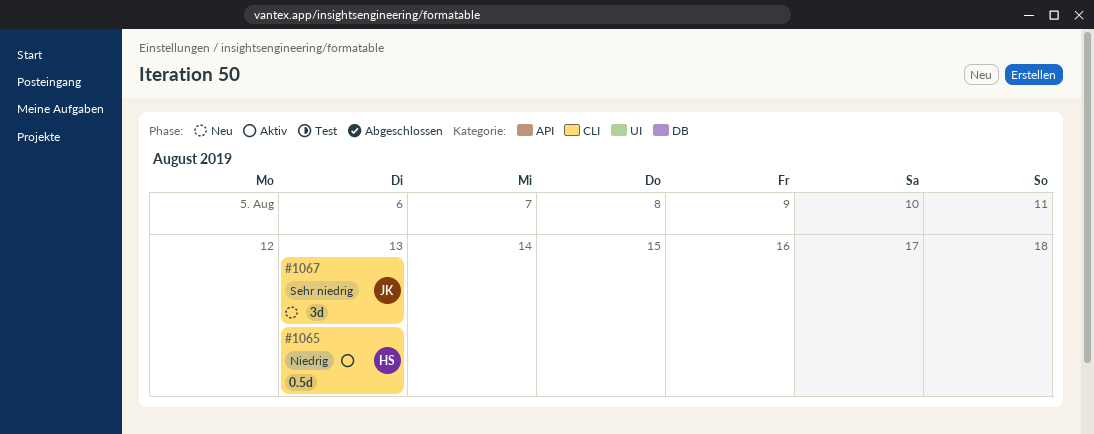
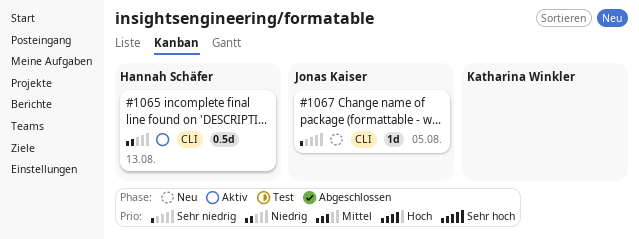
#1067, estimate: 3d -> 1d
#1067, due: Aug 13 -> Aug 5

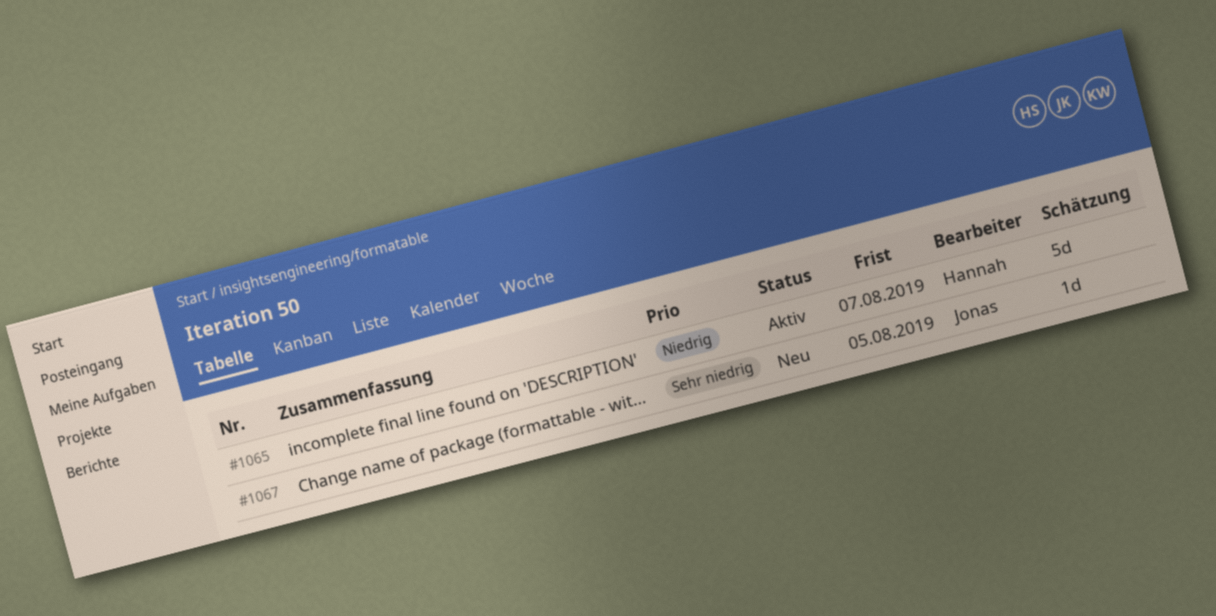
#1065, estimate: 0.5d -> 5d
#1065, due: Aug 13 -> Aug 7

